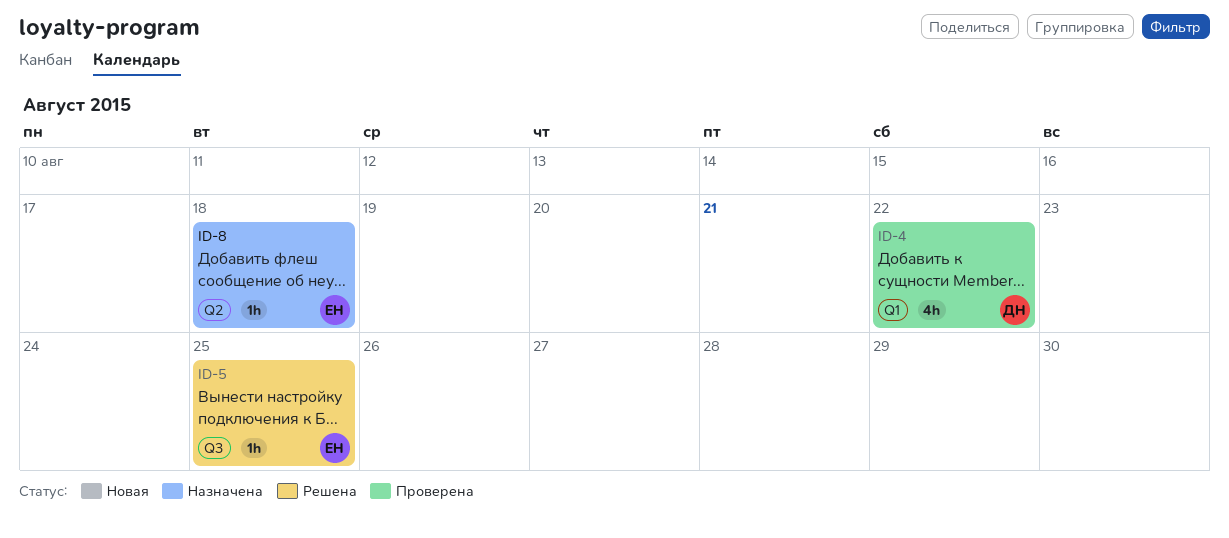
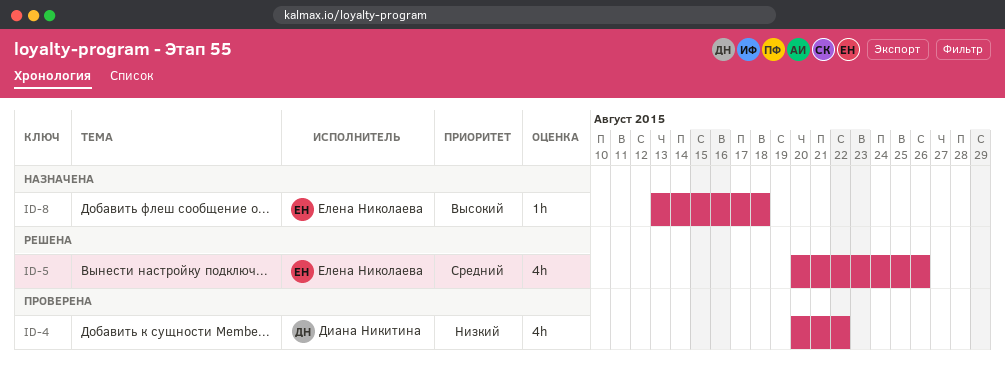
ID-5, estimate: 1h -> 4h
ID-5, due: Aug 25 -> Aug 26

